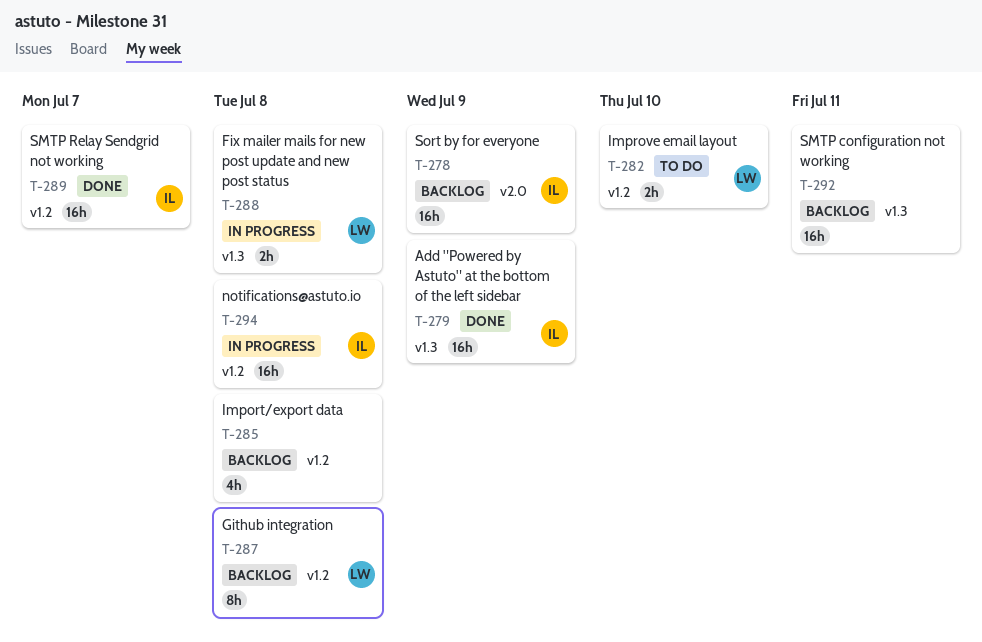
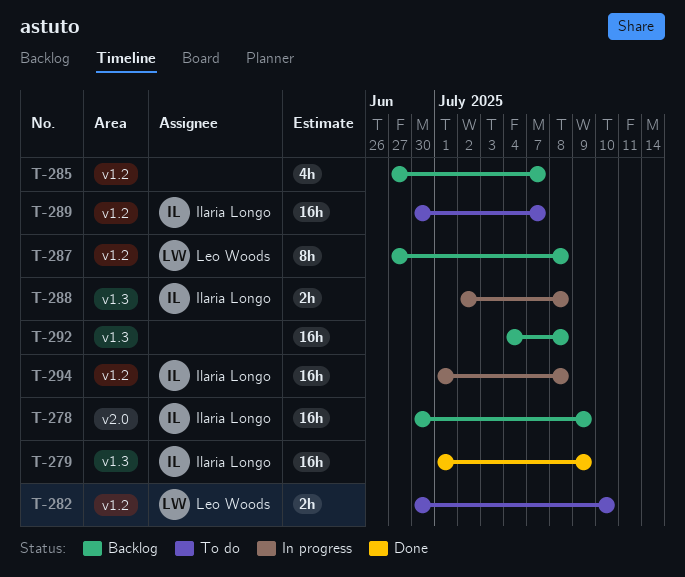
T-285, due: Jul 8 -> Jul 7
T-288, owner: Leo Woods -> Ilaria Longo
T-289, status: Done -> To do
T-292, due: Jul 11 -> Jul 8

